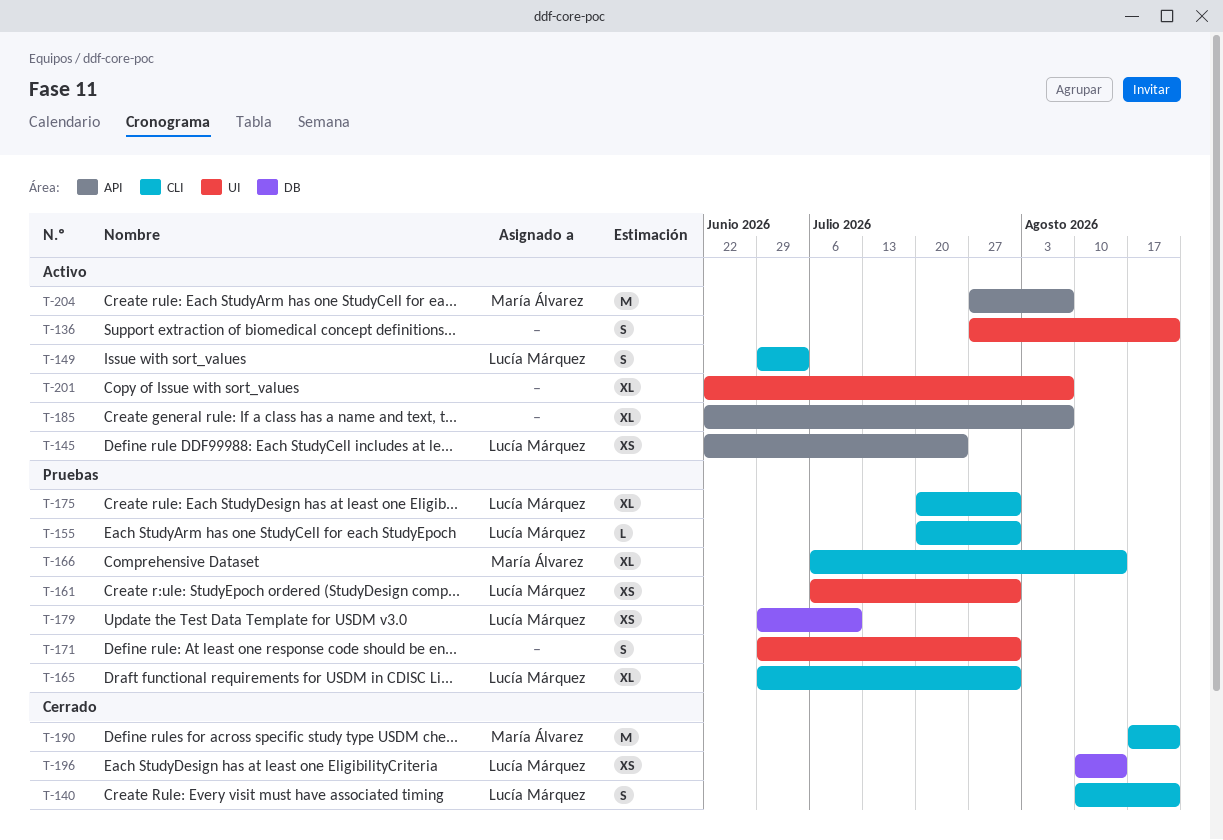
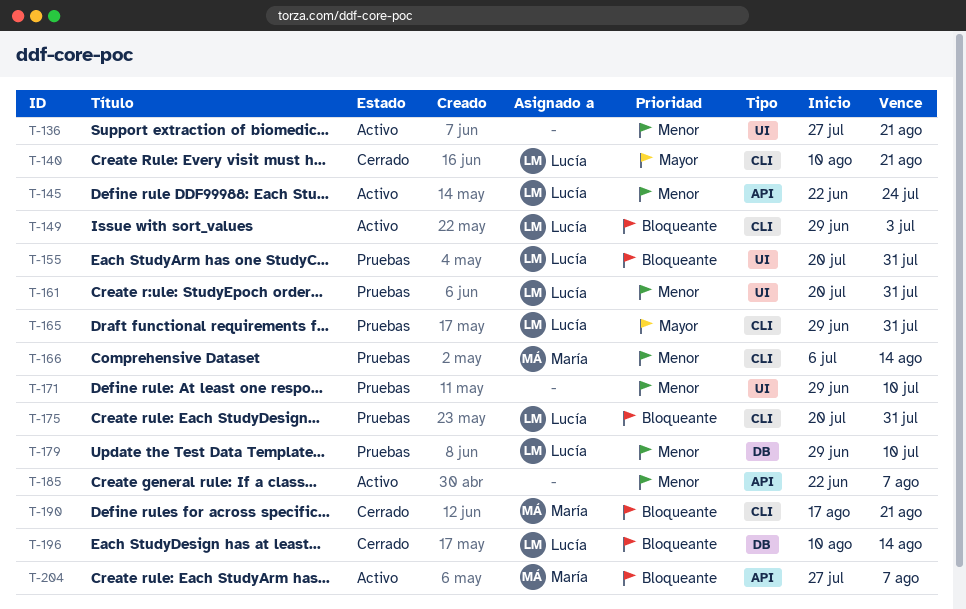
T-155, label: CLI -> UI
T-161, start: Jul 6 -> Jul 20
T-171, due: Jul 31 -> Jul 10
T-201: present -> none

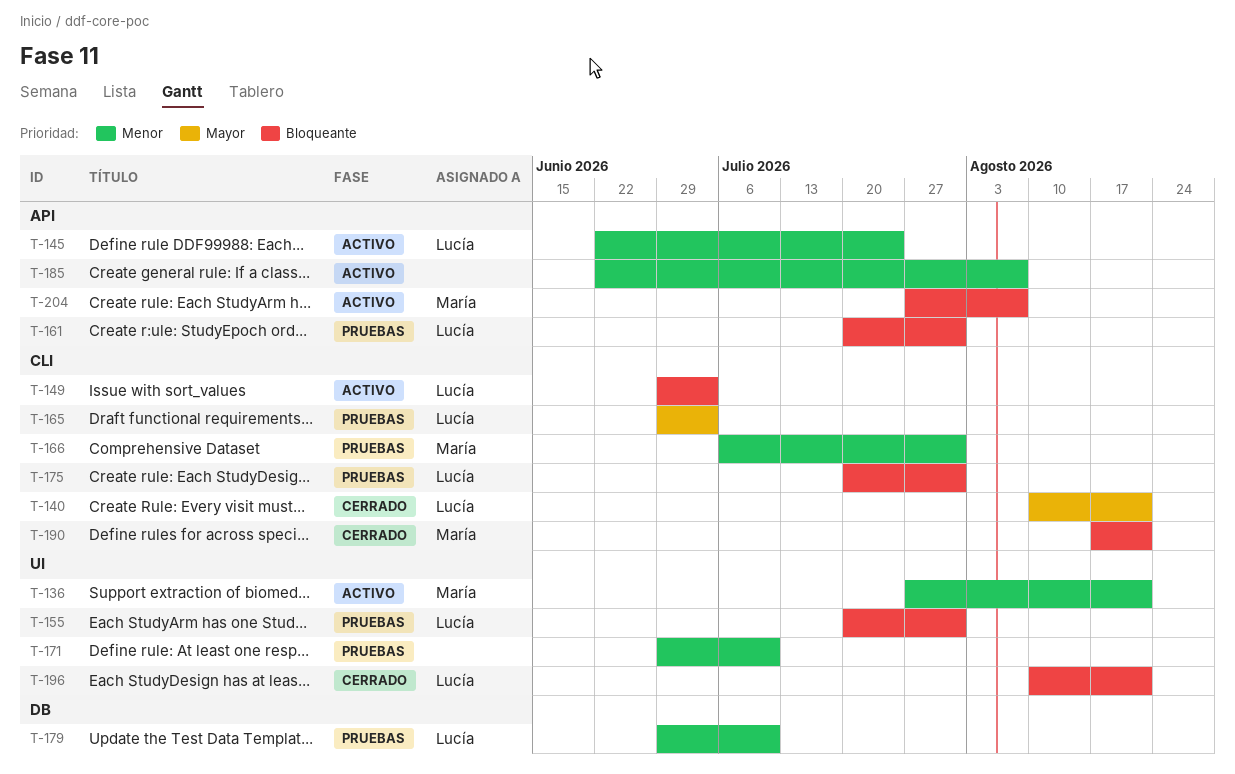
T-136, owner: none -> María
T-161, priority: Menor -> Bloqueante
T-161, label: UI -> API
T-165, due: Jul 31 -> Jul 3
T-166, due: Aug 14 -> Jul 31
T-196, label: DB -> UI
T-196, due: Aug 14 -> Aug 21

